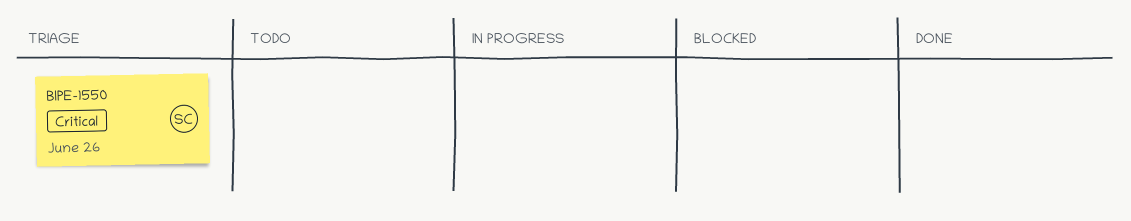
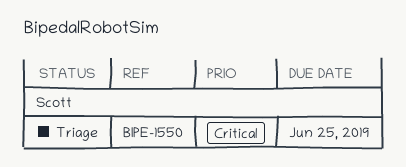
BIPE-1550, due: Jun 26 -> Jun 25

